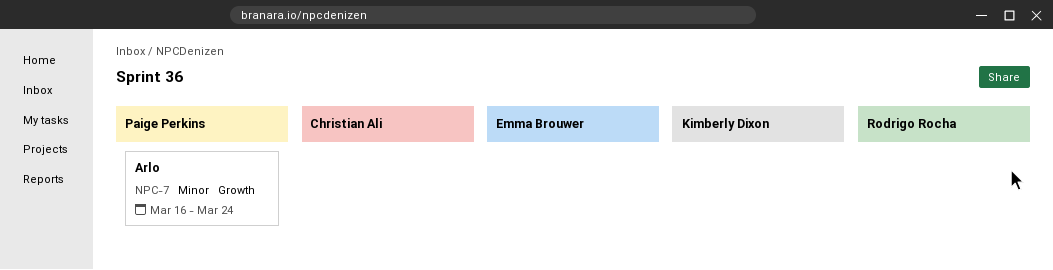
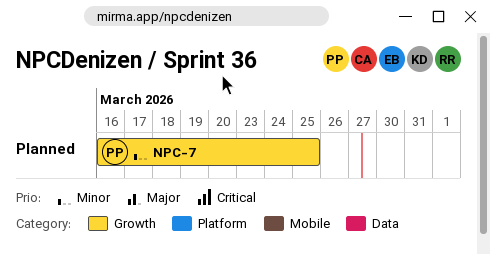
NPC-7, due: Mar 24 -> Mar 25

